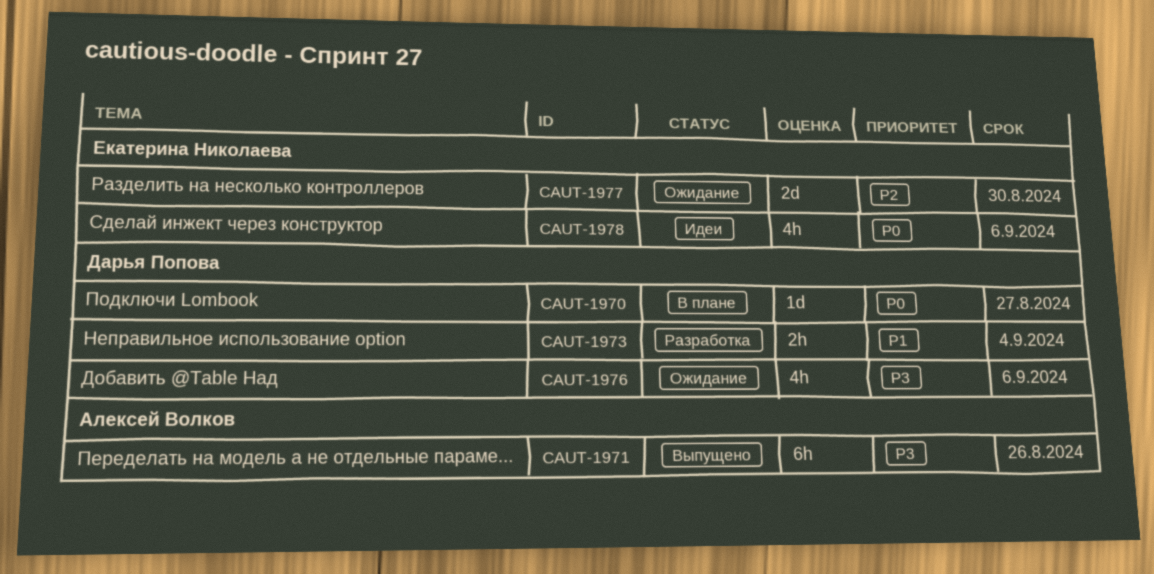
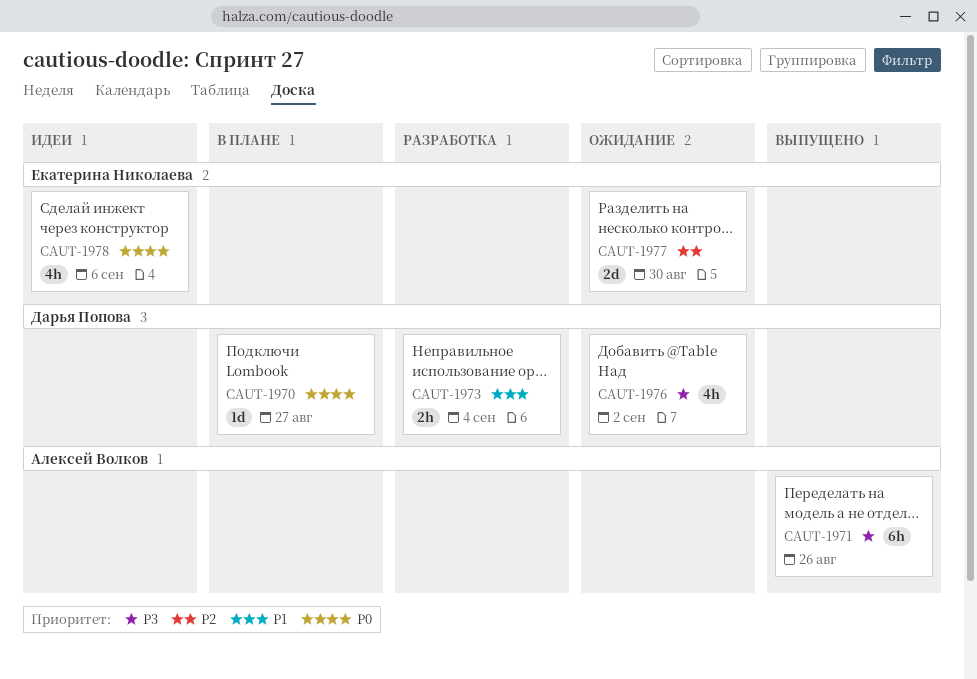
CAUT-1976, due: Sep 6 -> Sep 2

